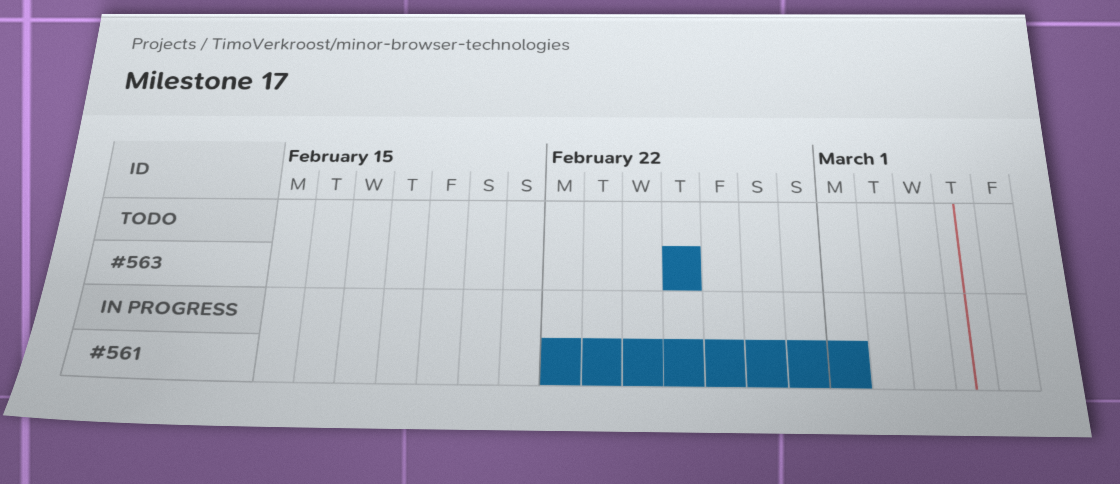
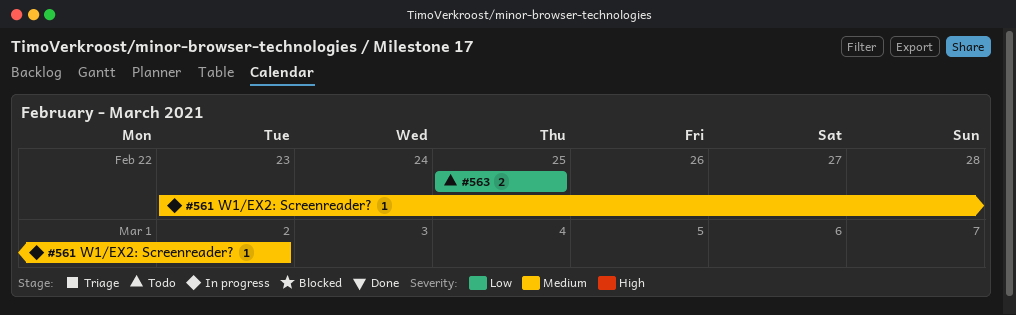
#561, start: Feb 22 -> Feb 23
#561, due: Mar 1 -> Mar 2

